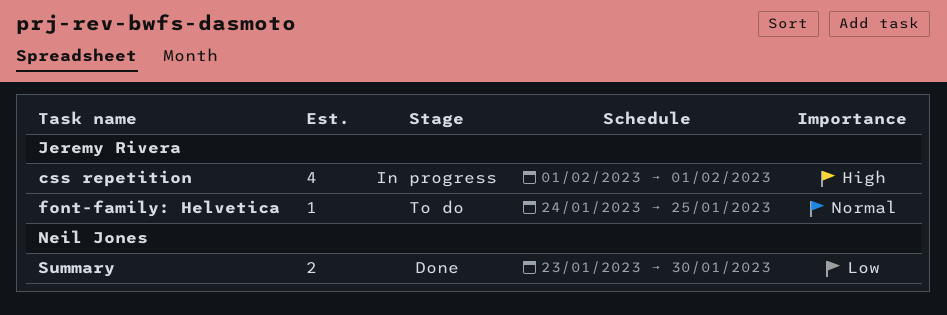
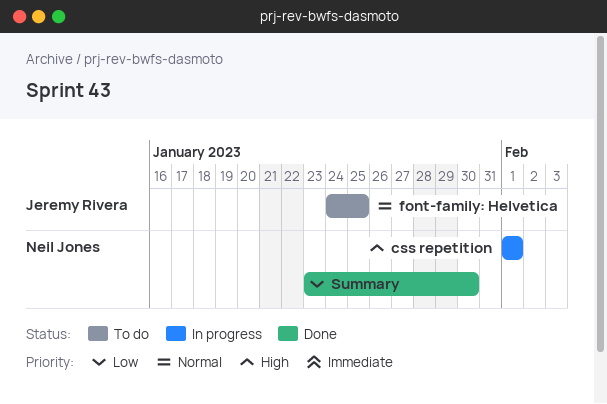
css repetition, owner: Jeremy Rivera -> Neil Jones

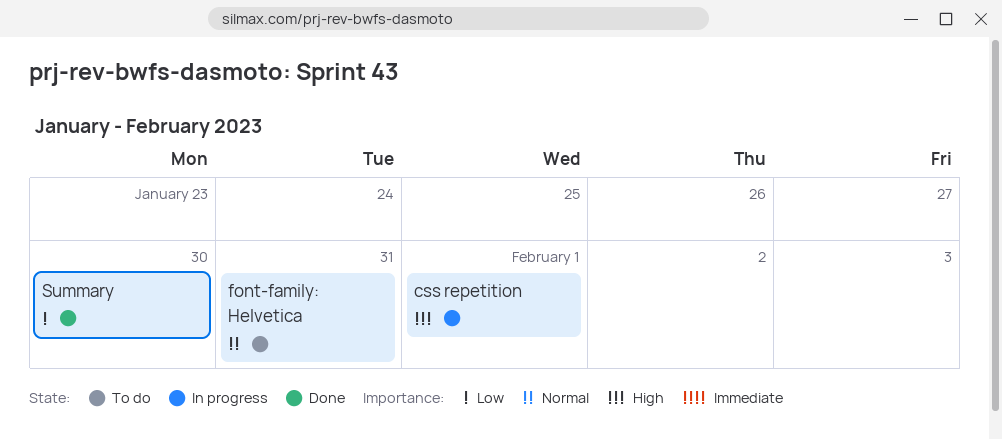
font-family: Helvetica, due: Jan 25 -> Jan 31

